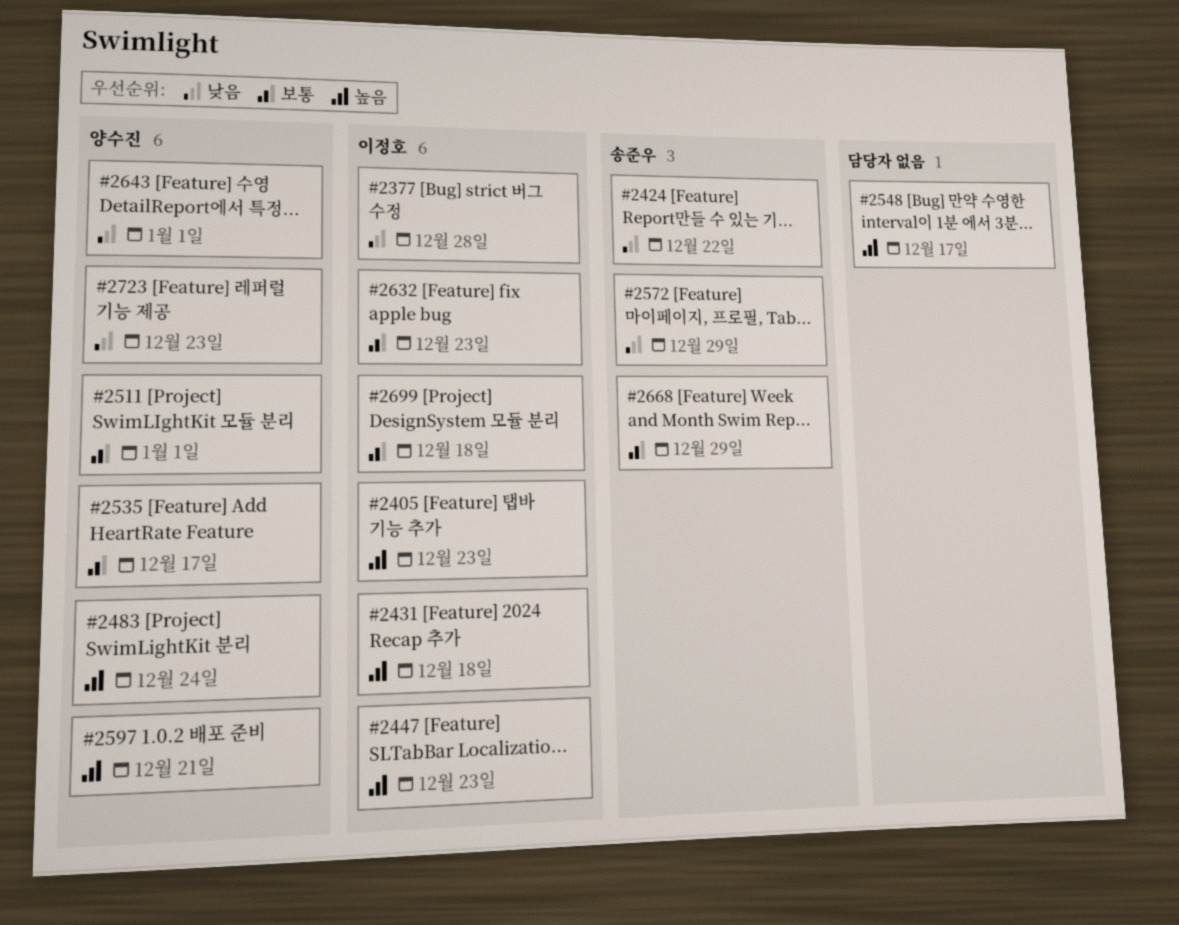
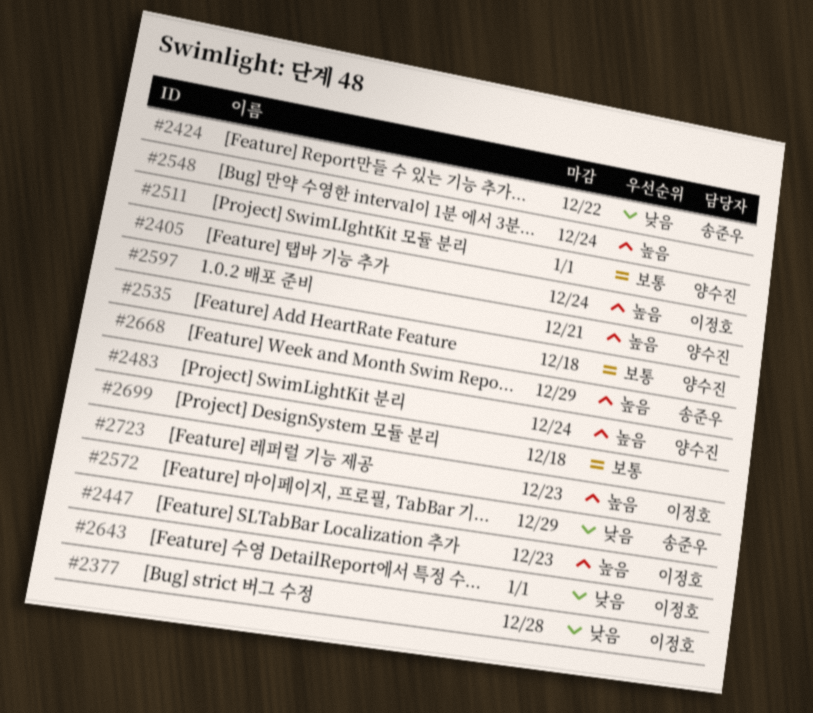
#2405, due: Dec 23 -> Dec 24
#2431: present -> none
#2535, due: Dec 17 -> Dec 18
#2548, due: Dec 17 -> Dec 24
#2632: present -> none
#2643, owner: 양수진 -> 이정호
#2668, priority: 보통 -> 높음
#2699, owner: 이정호 -> none
#2723, owner: 양수진 -> 이정호
#2723, priority: 낮음 -> 높음

